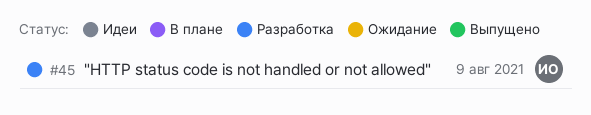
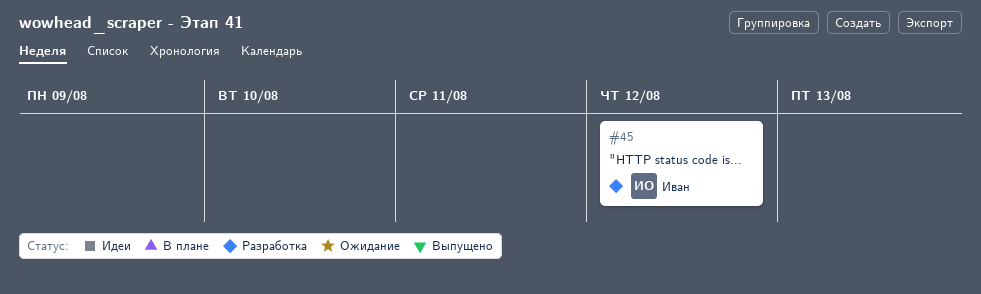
#45, due: Aug 9 -> Aug 12

